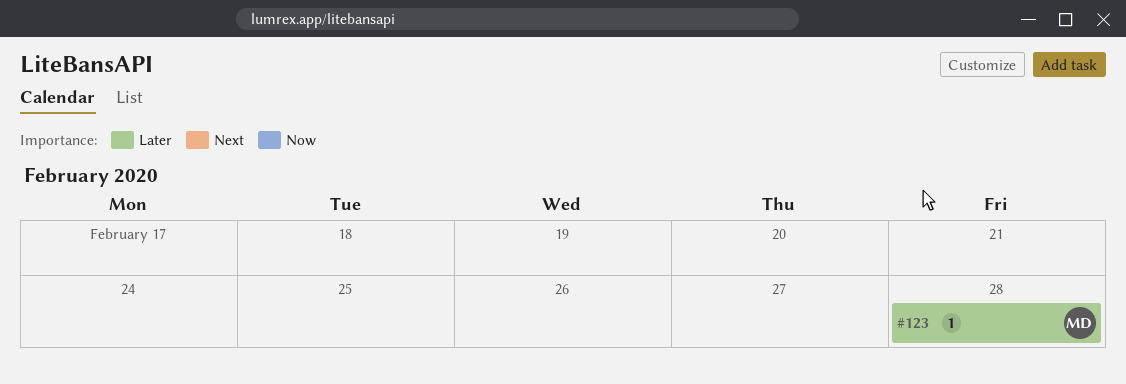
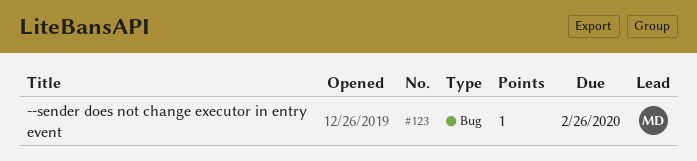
#123, due: Feb 28 -> Feb 26

